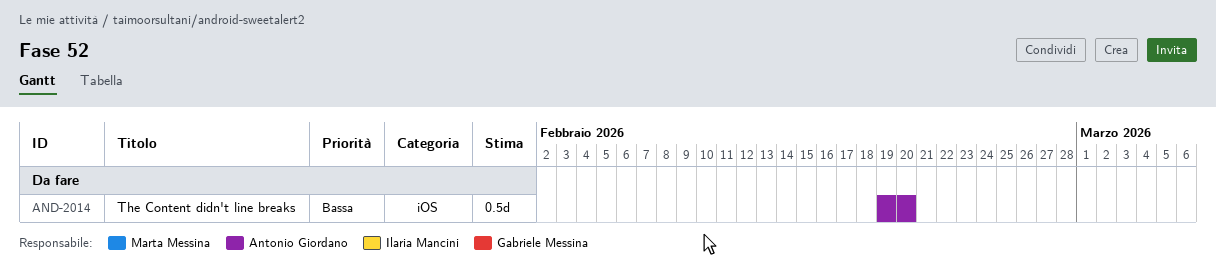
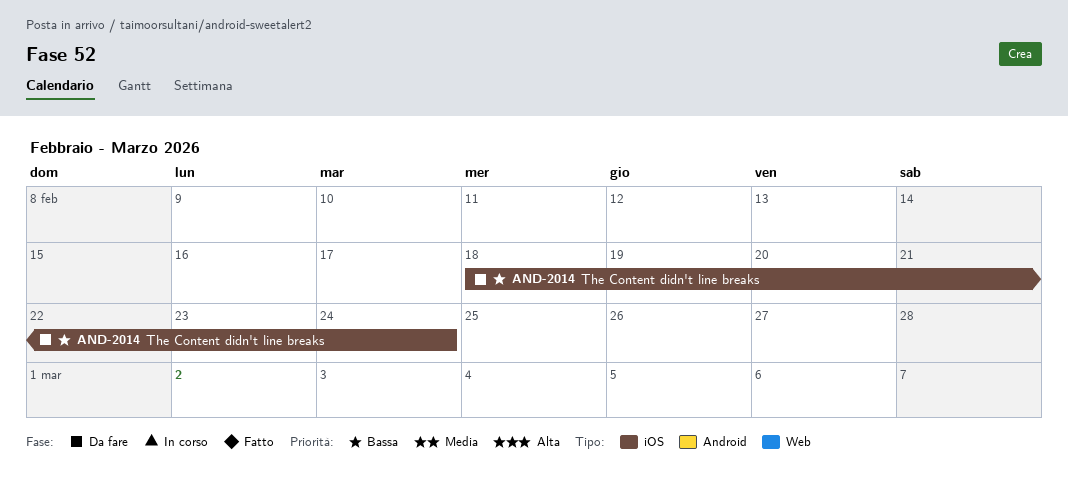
AND-2014, start: Feb 19 -> Feb 18
AND-2014, due: Feb 20 -> Feb 24

